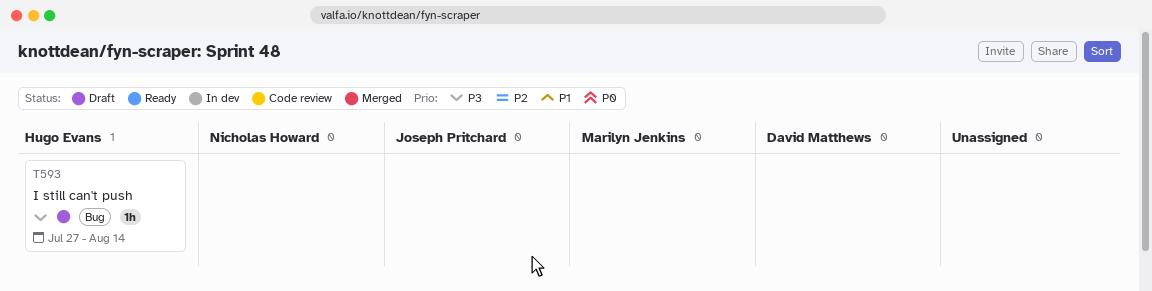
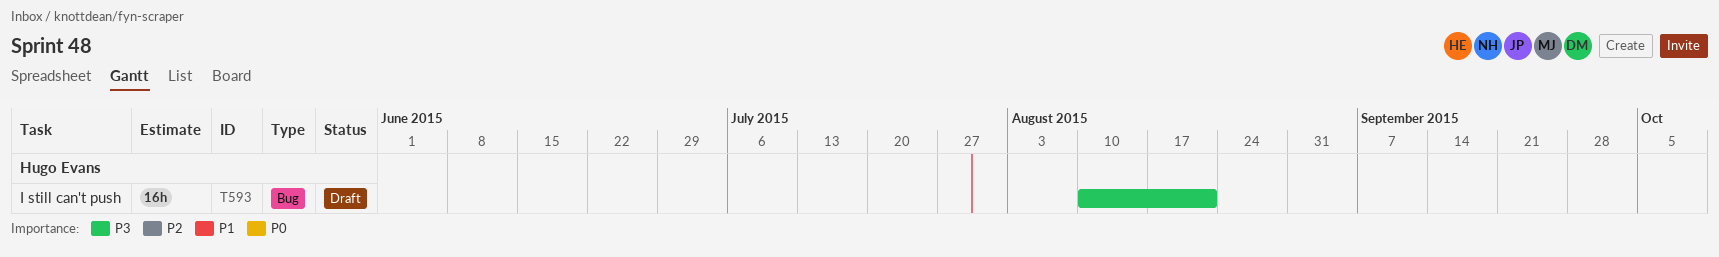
T593, estimate: 1h -> 16h
T593, start: Jul 27 -> Aug 10
T593, due: Aug 14 -> Aug 21

